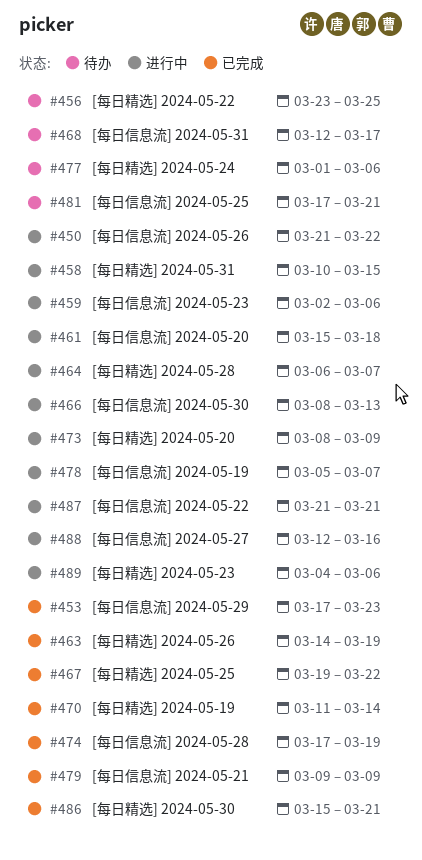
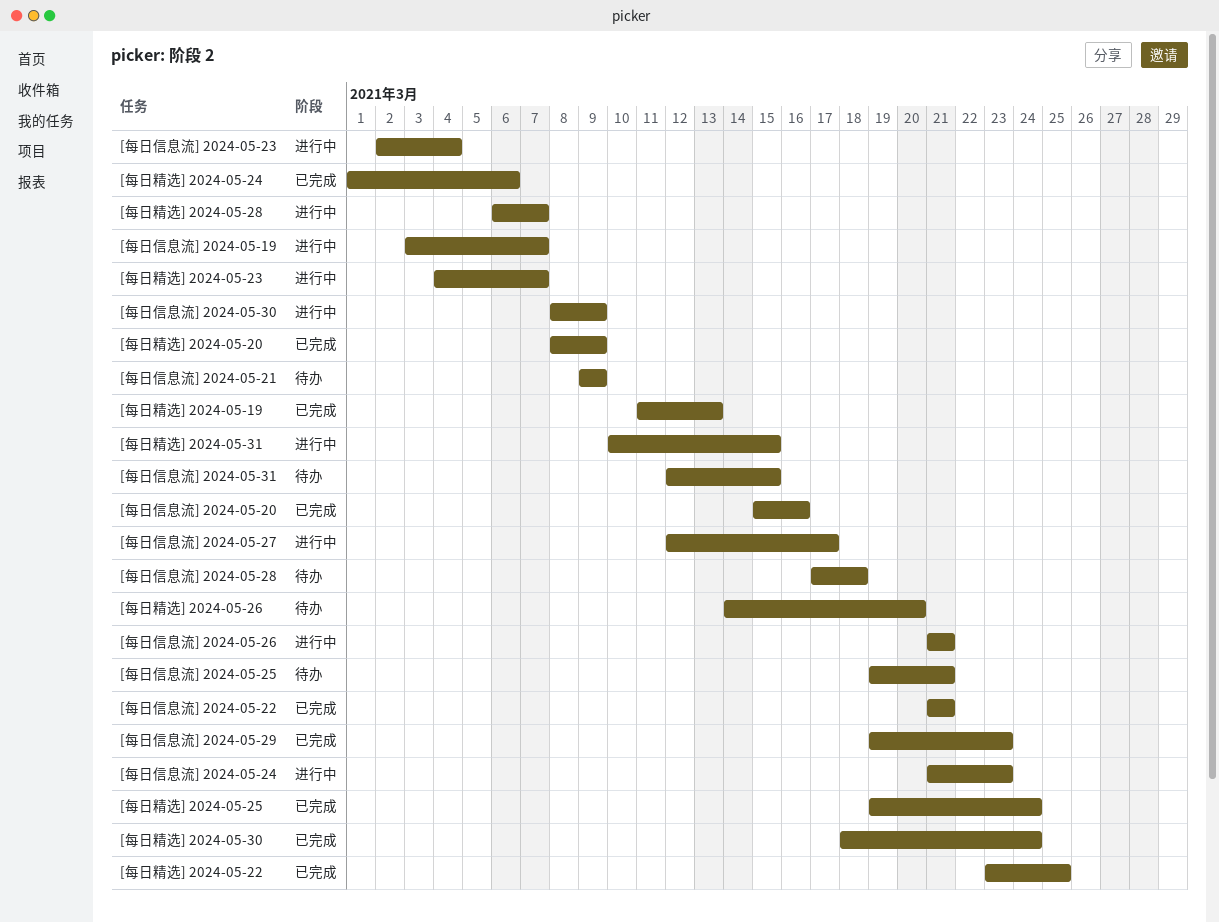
[每日信息流] 2024-05-19, start: Mar 5 -> Mar 3
[每日信息流] 2024-05-20, status: 进行中 -> 已完成
[每日信息流] 2024-05-20, due: Mar 18 -> Mar 16
[每日信息流] 2024-05-21, status: 已完成 -> 待办
[每日信息流] 2024-05-22, status: 进行中 -> 已完成
[每日信息流] 2024-05-23, due: Mar 6 -> Mar 4
[每日信息流] 2024-05-24: none -> present
[每日信息流] 2024-05-25, start: Mar 17 -> Mar 19
[每日信息流] 2024-05-26, due: Mar 22 -> Mar 21
[每日信息流] 2024-05-27, due: Mar 16 -> Mar 17
[每日信息流] 2024-05-28, status: 已完成 -> 待办
[每日信息流] 2024-05-28, due: Mar 19 -> Mar 18
[每日信息流] 2024-05-29, start: Mar 17 -> Mar 19
[每日信息流] 2024-05-30, due: Mar 13 -> Mar 9
[每日信息流] 2024-05-31, due: Mar 17 -> Mar 15
[每日精选] 2024-05-19, due: Mar 14 -> Mar 13
[每日精选] 2024-05-20, status: 进行中 -> 已完成
[每日精选] 2024-05-22, status: 待办 -> 已完成
[每日精选] 2024-05-23, due: Mar 6 -> Mar 7
[每日精选] 2024-05-24, status: 待办 -> 已完成
[每日精选] 2024-05-25, due: Mar 22 -> Mar 24
[每日精选] 2024-05-26, status: 已完成 -> 待办
[每日精选] 2024-05-26, due: Mar 19 -> Mar 20
[每日精选] 2024-05-30, start: Mar 15 -> Mar 18
[每日精选] 2024-05-30, due: Mar 21 -> Mar 24

